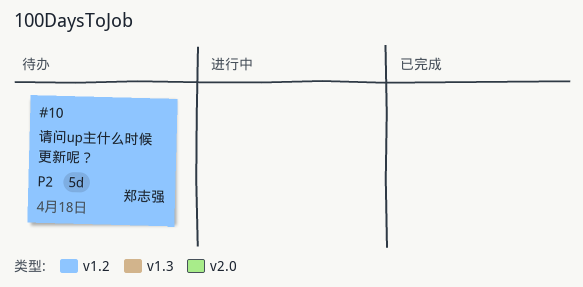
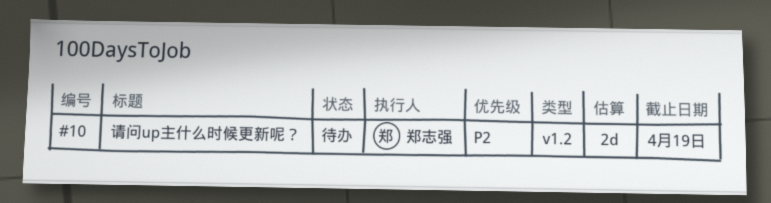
#10, estimate: 5d -> 2d
#10, due: Apr 18 -> Apr 19

